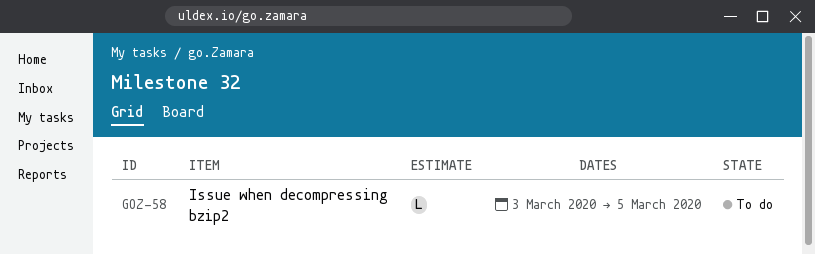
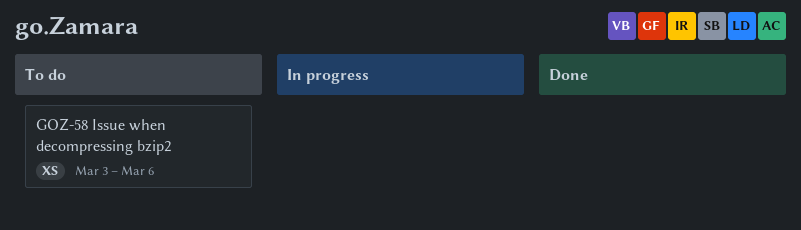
GOZ-58, estimate: L -> XS
GOZ-58, due: Mar 5 -> Mar 6

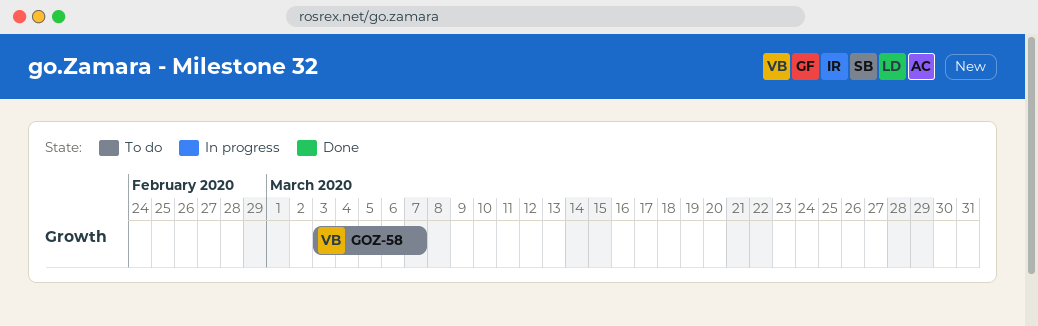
GOZ-58, due: Mar 6 -> Mar 7

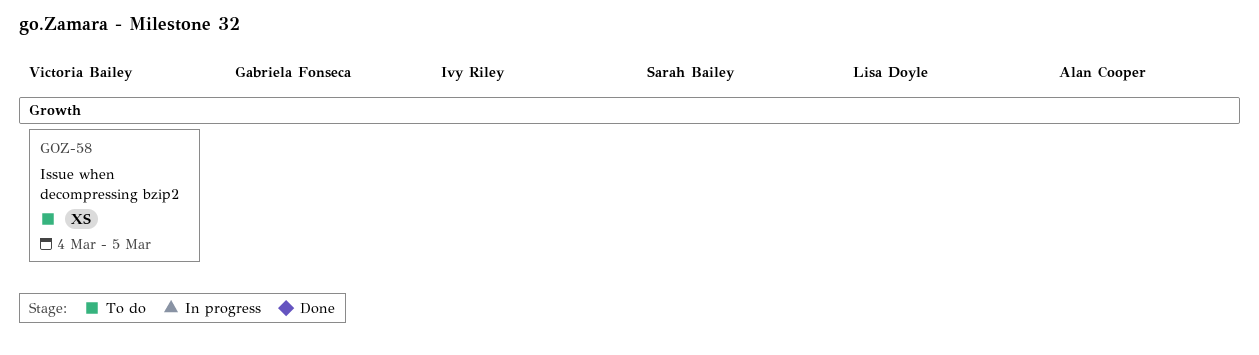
GOZ-58, start: Mar 3 -> Mar 4
GOZ-58, due: Mar 7 -> Mar 5

